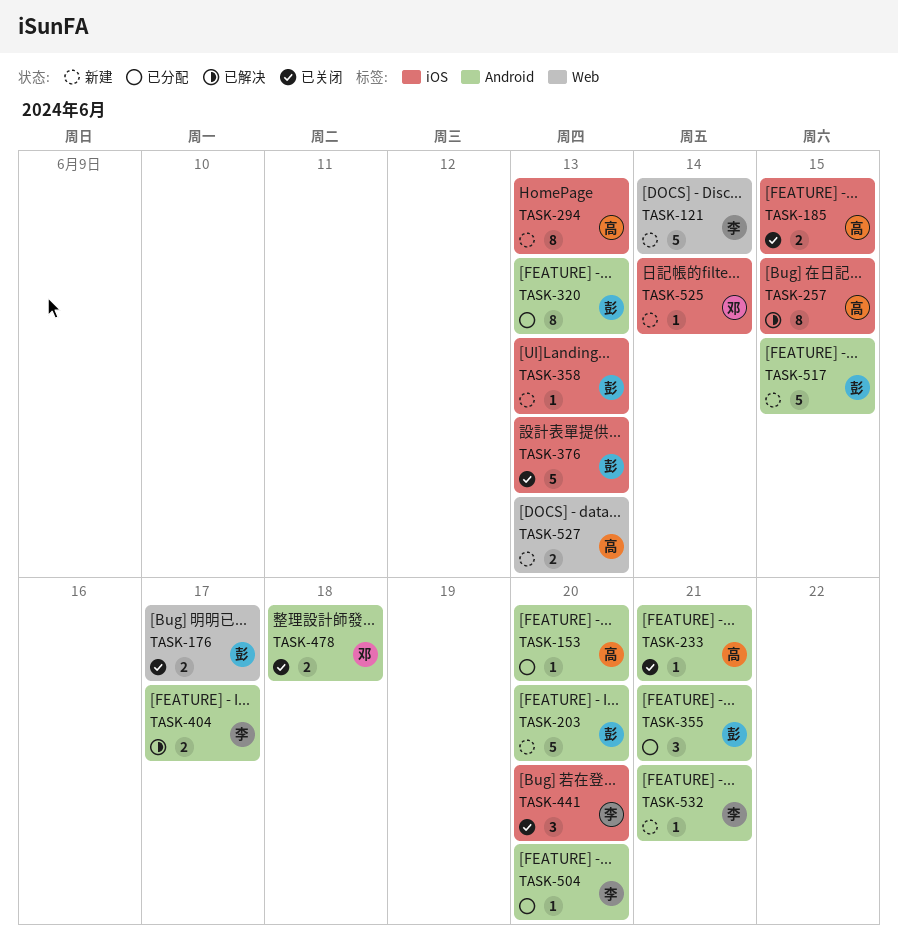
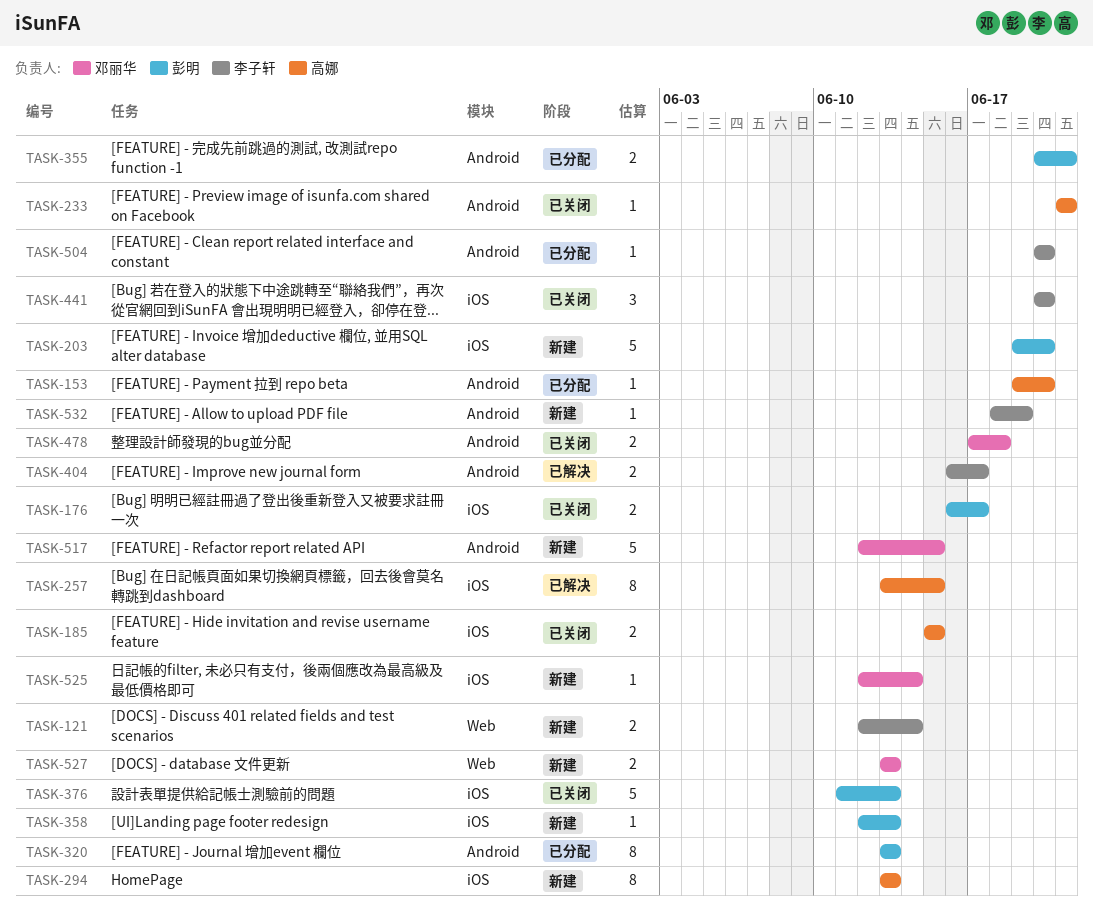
TASK-121, estimate: 5 -> 2
TASK-176, label: Web -> iOS
TASK-203, label: Android -> iOS
TASK-355, estimate: 3 -> 2
TASK-517, owner: 彭明 -> 邓丽华
TASK-527, owner: 高娜 -> 邓丽华
TASK-532, due: Jun 21 -> Jun 19

